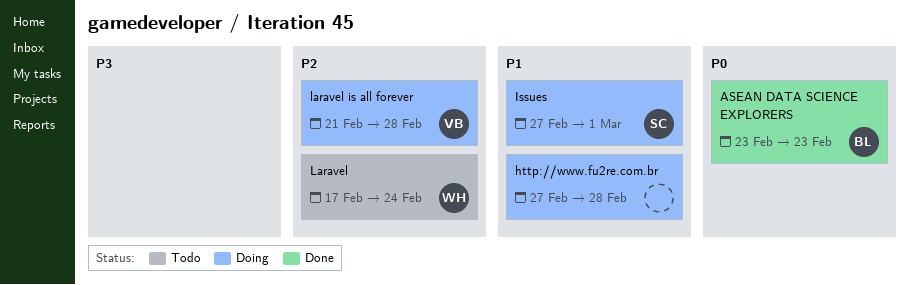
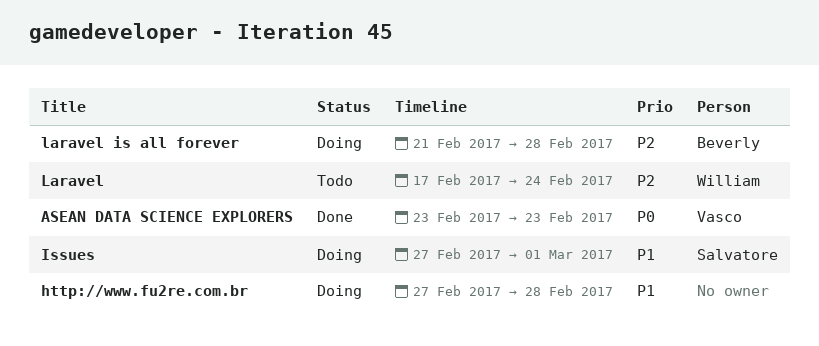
ASEAN DATA SCIENCE EXPLORERS, owner: Beverly -> Vasco
laravel is all forever, owner: Vasco -> Beverly

